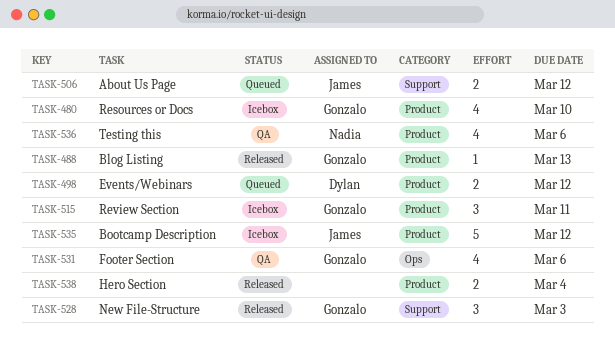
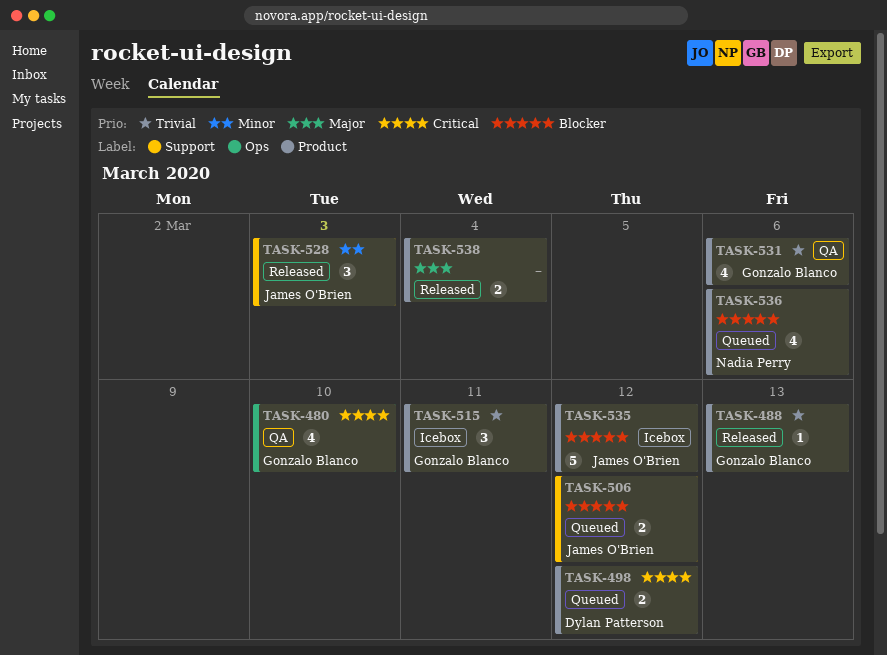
TASK-480, status: Icebox -> QA
TASK-480, label: Product -> Ops
TASK-528, owner: Gonzalo Blanco -> James O'Brien
TASK-531, label: Ops -> Product
TASK-536, status: QA -> Queued

